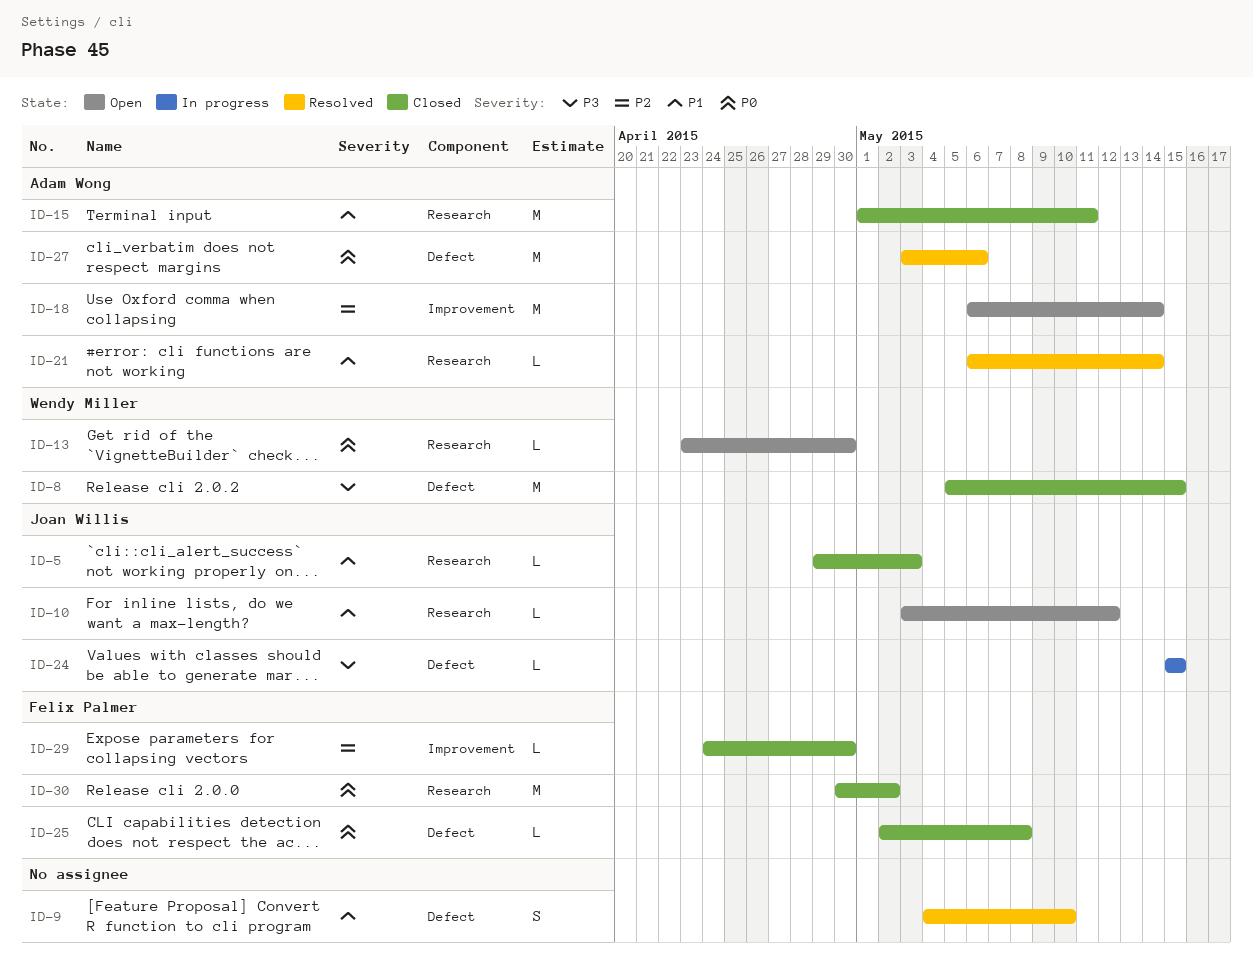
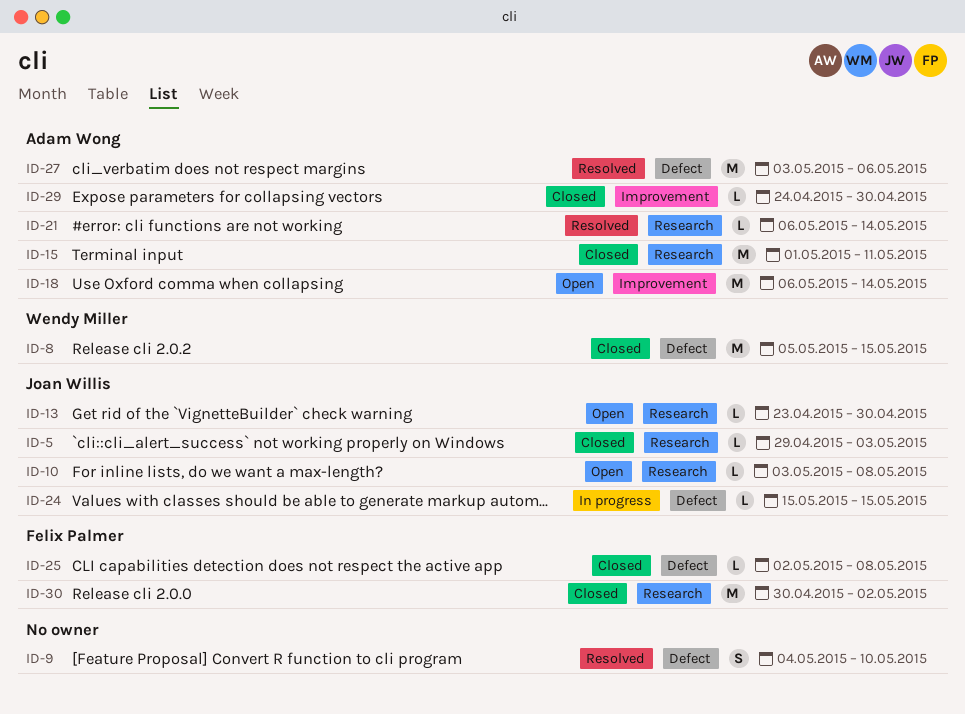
ID-10, due: May 12 -> May 8
ID-13, owner: Wendy Miller -> Joan Willis
ID-29, owner: Felix Palmer -> Adam Wong

